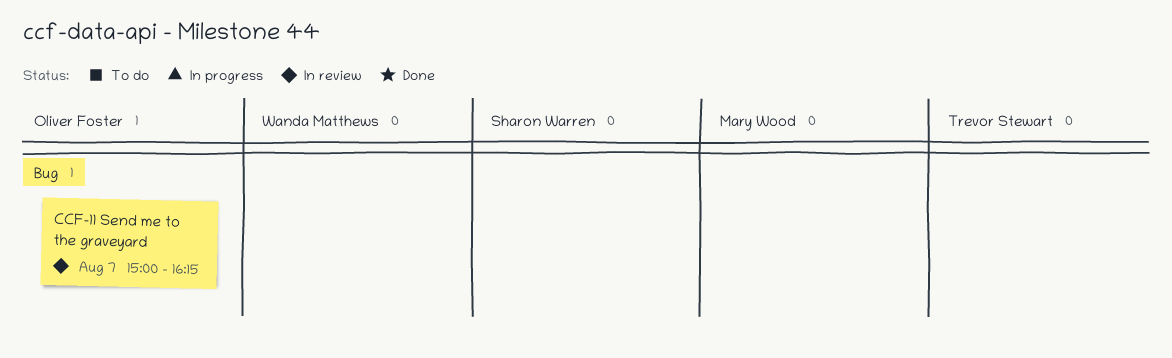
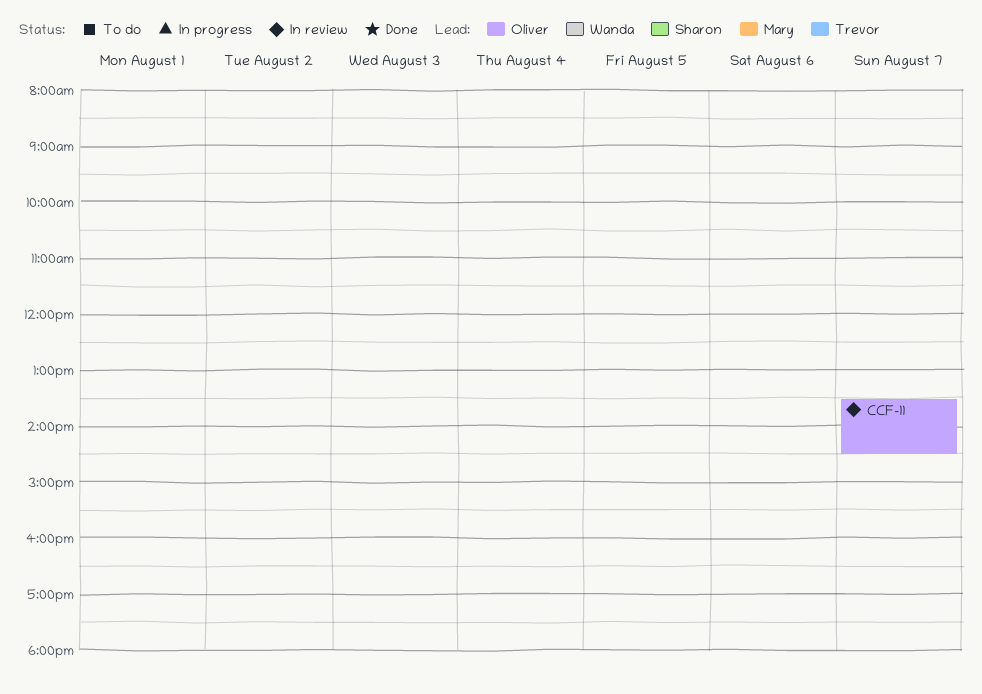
CCF-11, begins: 15:00 -> 13:30
CCF-11, ends: 16:15 -> 14:30

